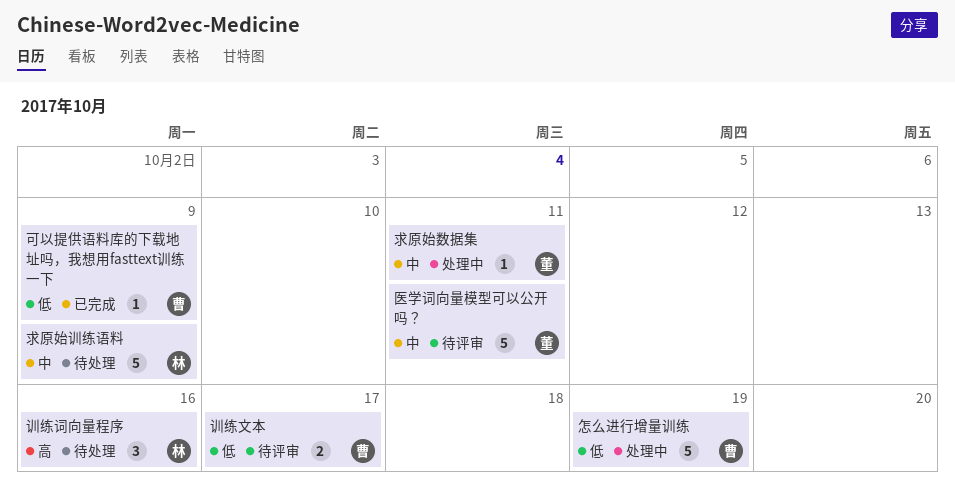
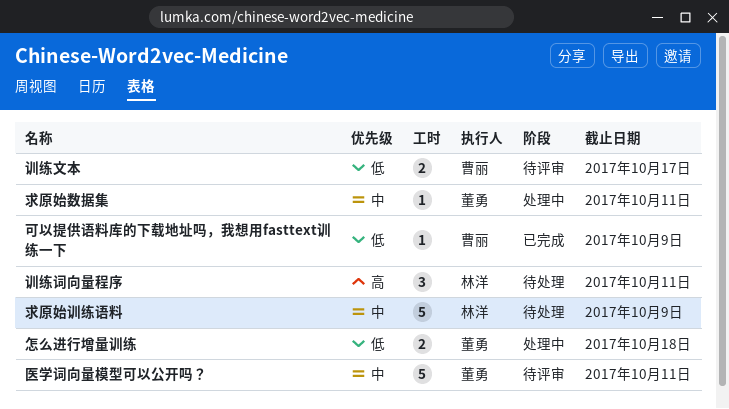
怎么进行增量训练, owner: 曹丽 -> 董勇
怎么进行增量训练, estimate: 5 -> 2
怎么进行增量训练, due: Oct 19 -> Oct 18
训练词向量程序, due: Oct 16 -> Oct 11

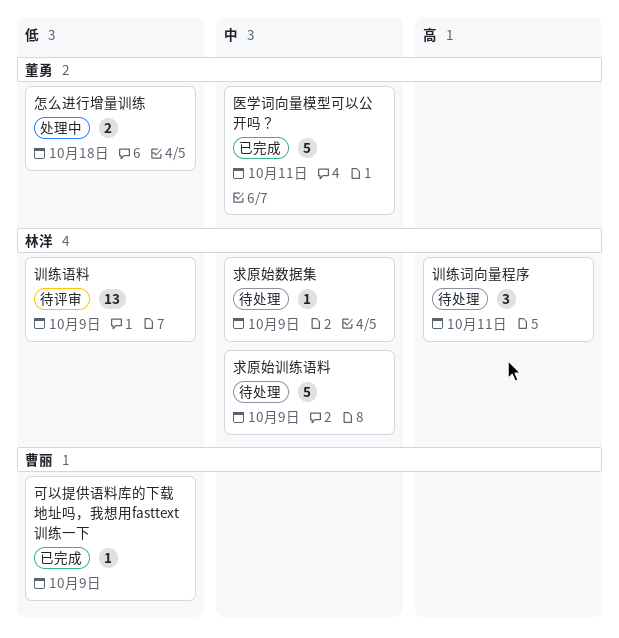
医学词向量模型可以公开吗？, status: 待评审 -> 已完成
求原始数据集, status: 处理中 -> 待处理
求原始数据集, owner: 董勇 -> 林洋
求原始数据集, due: Oct 11 -> Oct 9
训练文本: present -> none
训练语料: none -> present

